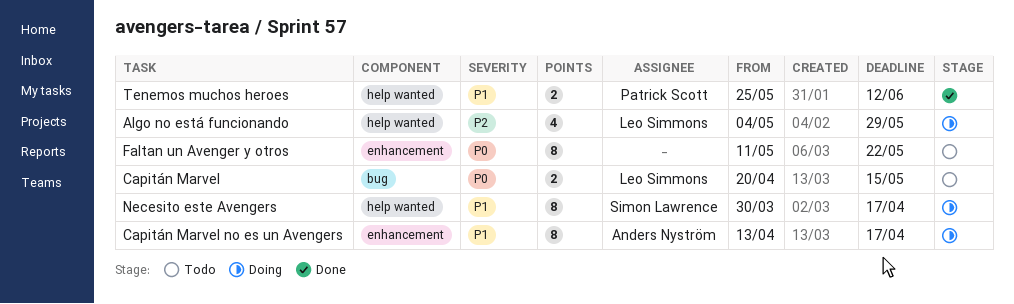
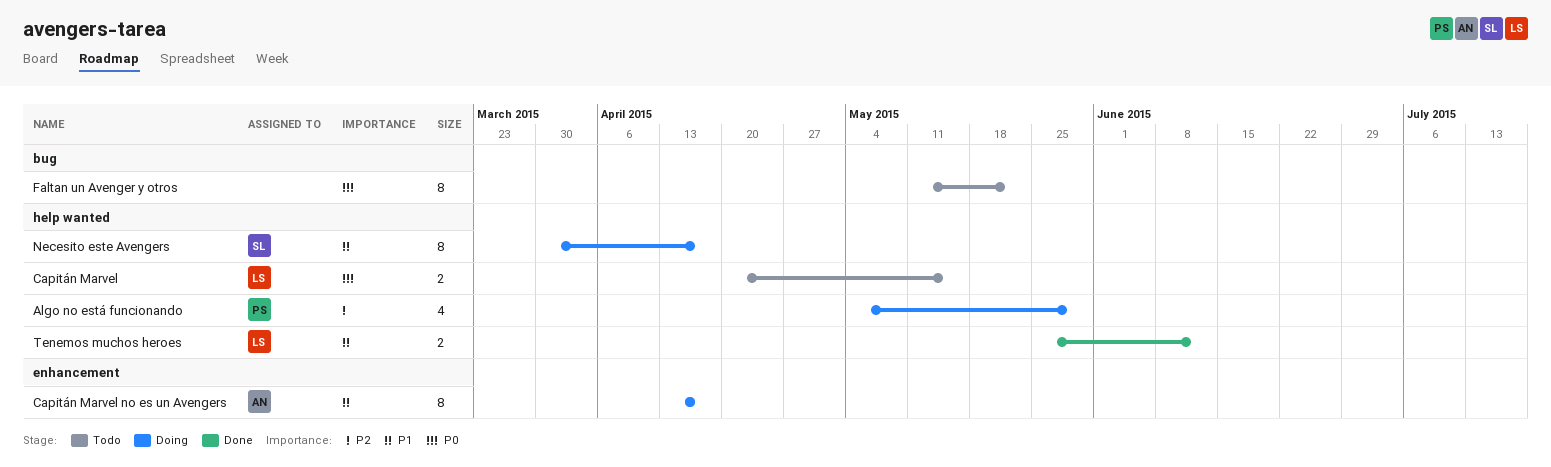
Algo no está funcionando, owner: Leo Simmons -> Patrick Scott
Capitán Marvel, label: bug -> help wanted
Faltan un Avenger y otros, label: enhancement -> bug
Tenemos muchos heroes, owner: Patrick Scott -> Leo Simmons

